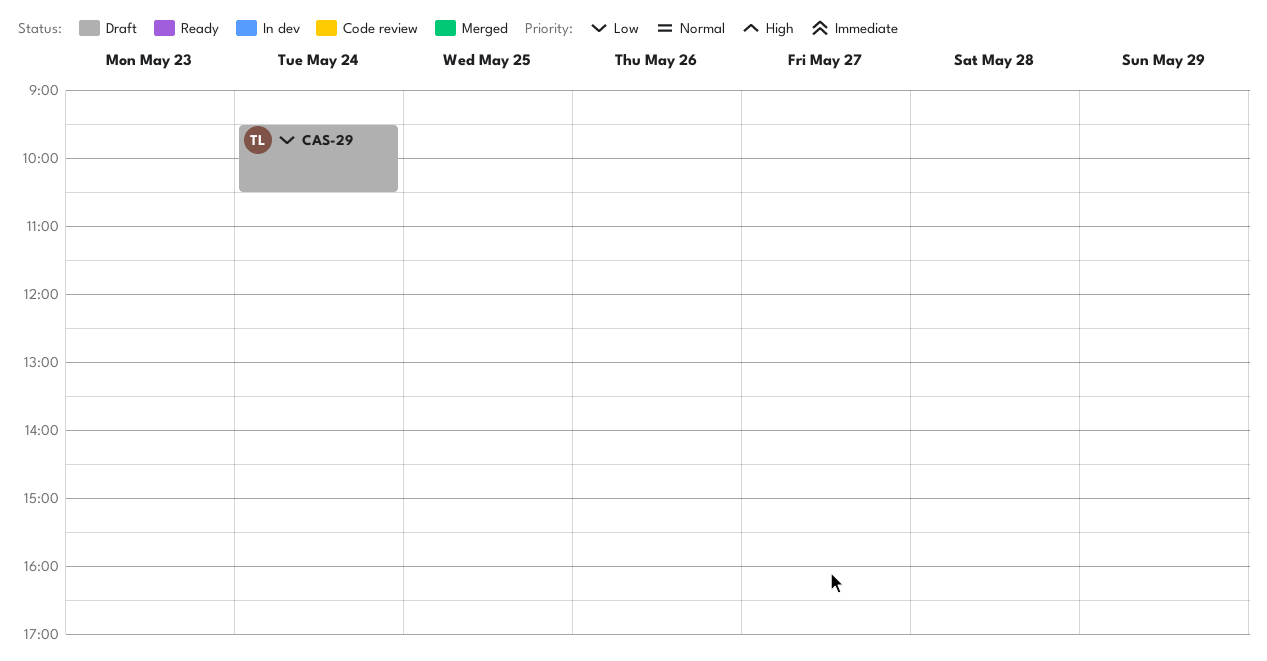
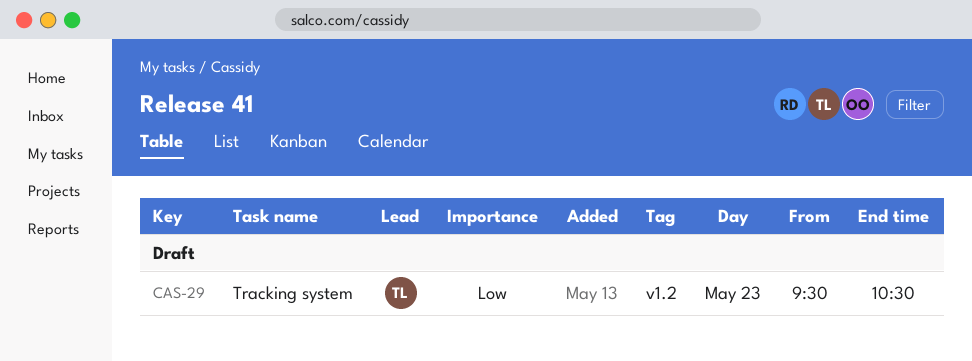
CAS-29, day: May 24 -> May 23

